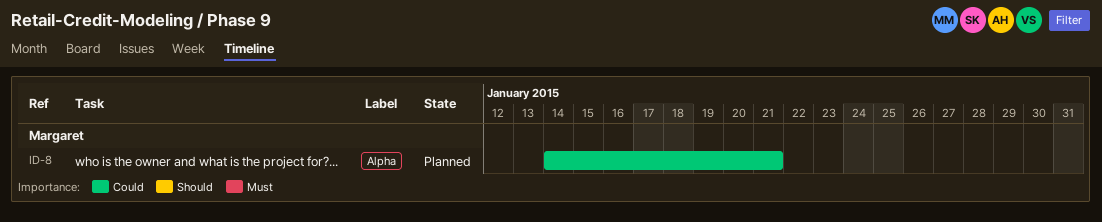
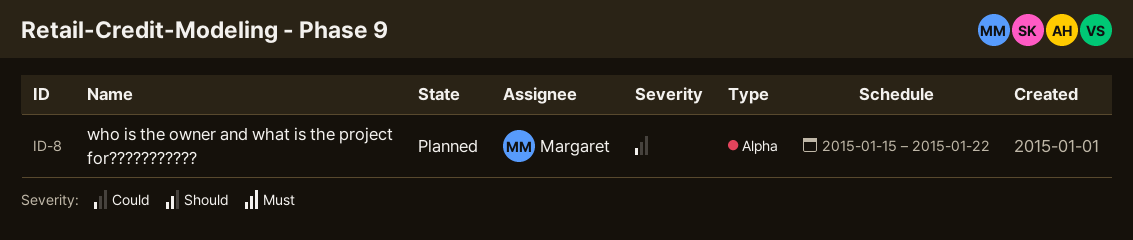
ID-8, start: Jan 14 -> Jan 15
ID-8, due: Jan 21 -> Jan 22

